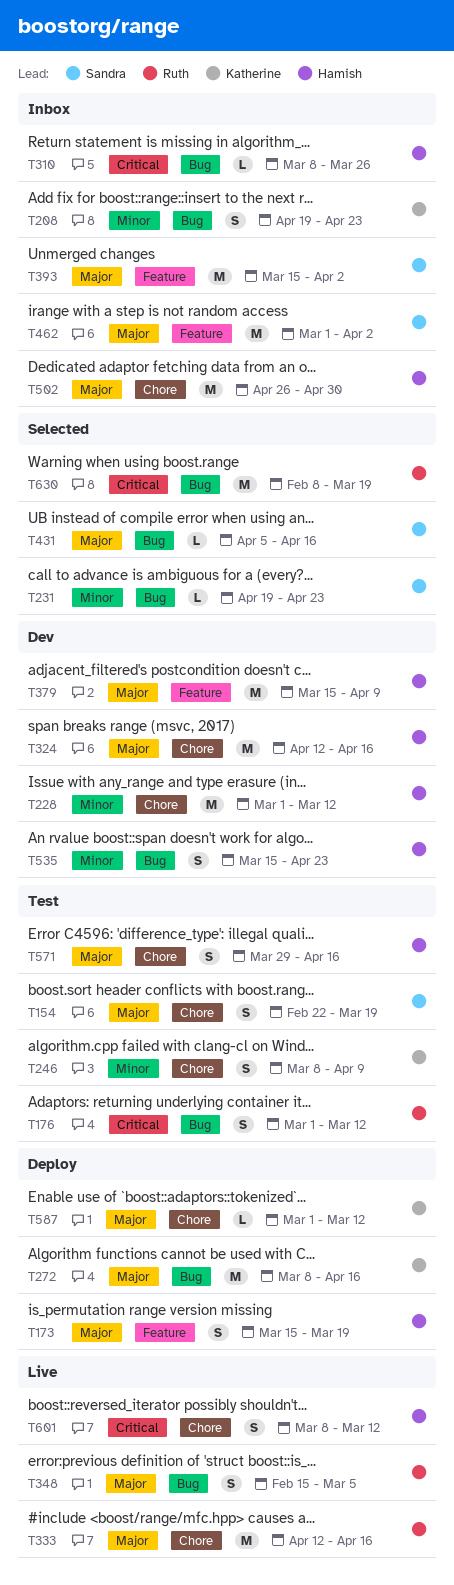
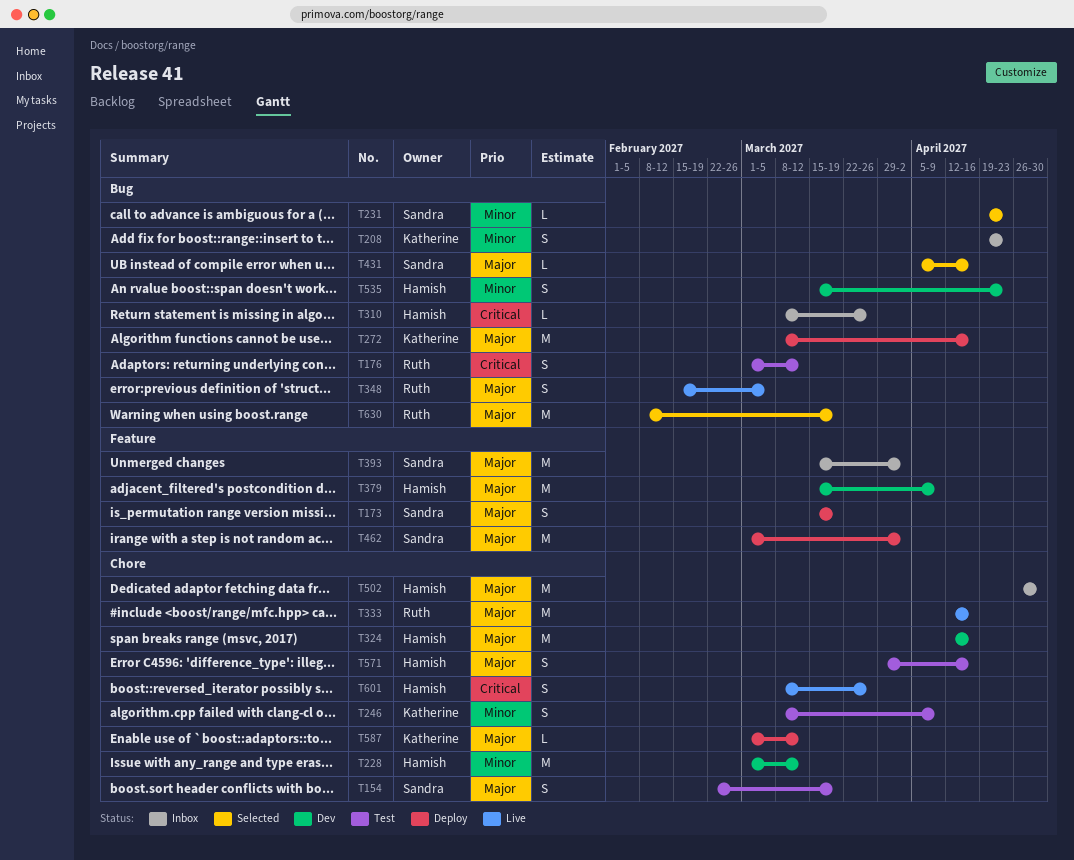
T173, owner: Hamish -> Sandra
T462, status: Inbox -> Deploy
T601, due: Mar 12 -> Mar 26
T630, priority: Critical -> Major

